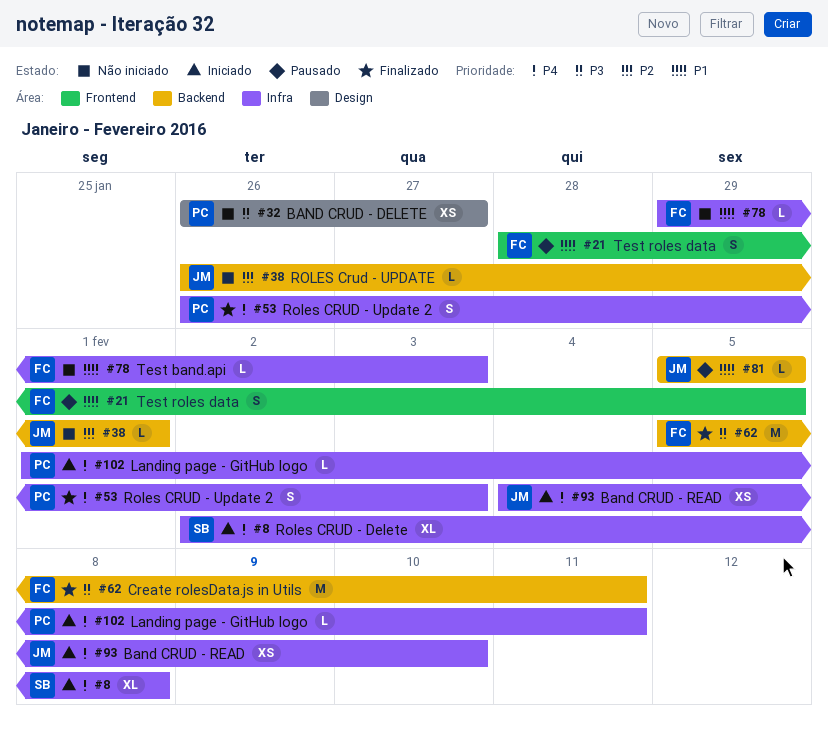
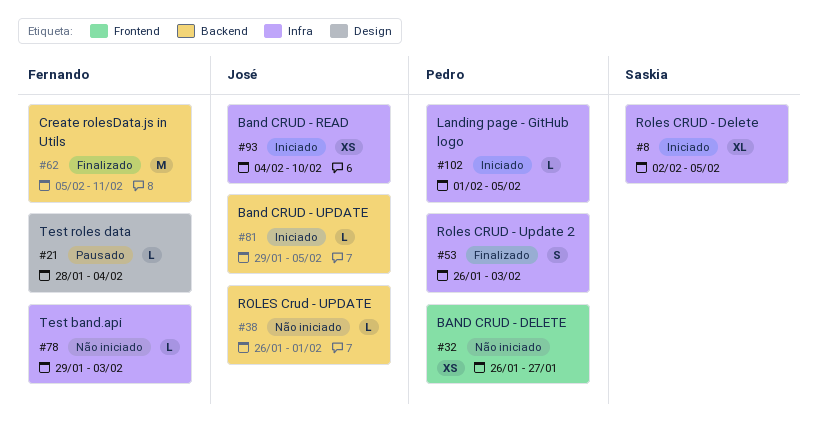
#8, due: Feb 8 -> Feb 5
#21, label: Frontend -> Design
#21, estimate: S -> L
#21, due: Feb 5 -> Feb 4
#32, label: Design -> Frontend
#81, status: Pausado -> Iniciado
#81, start: Feb 5 -> Jan 29
#102, due: Feb 11 -> Feb 5

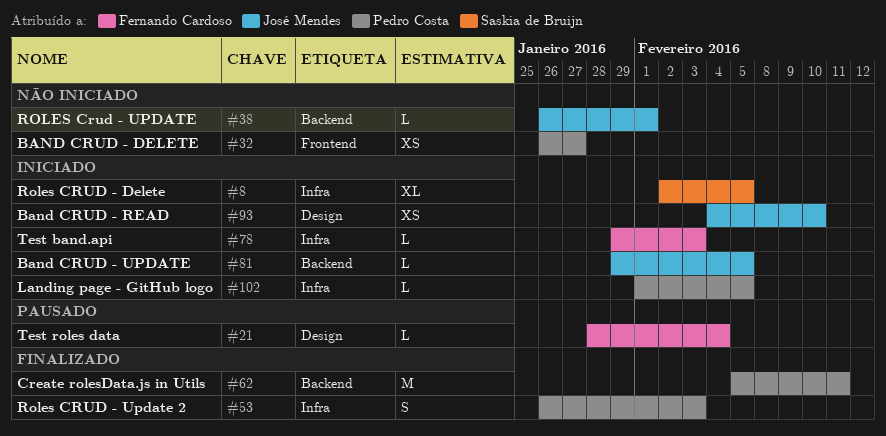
#62, owner: Fernando Cardoso -> Pedro Costa
#78, status: Não iniciado -> Iniciado
#93, label: Infra -> Design

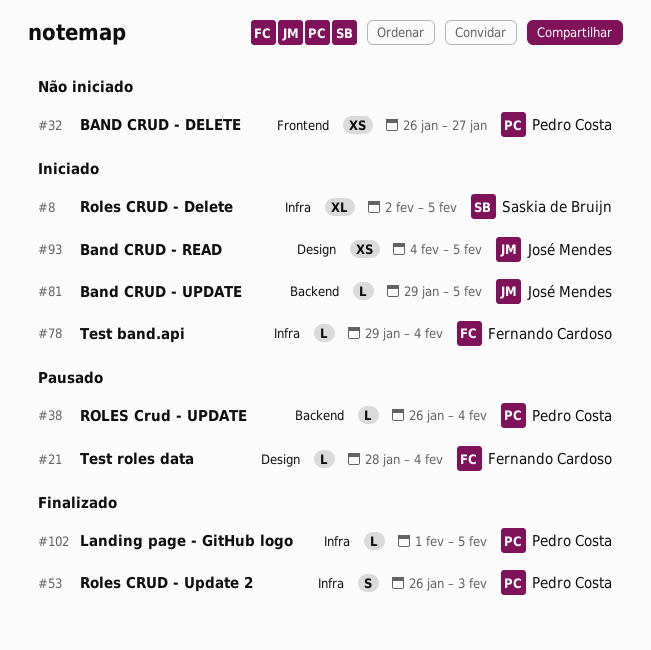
#38, status: Não iniciado -> Pausado
#38, owner: José Mendes -> Pedro Costa
#38, due: Feb 1 -> Feb 4
#62: present -> none
#78, due: Feb 3 -> Feb 4
#93, due: Feb 10 -> Feb 5
#102, status: Iniciado -> Finalizado

